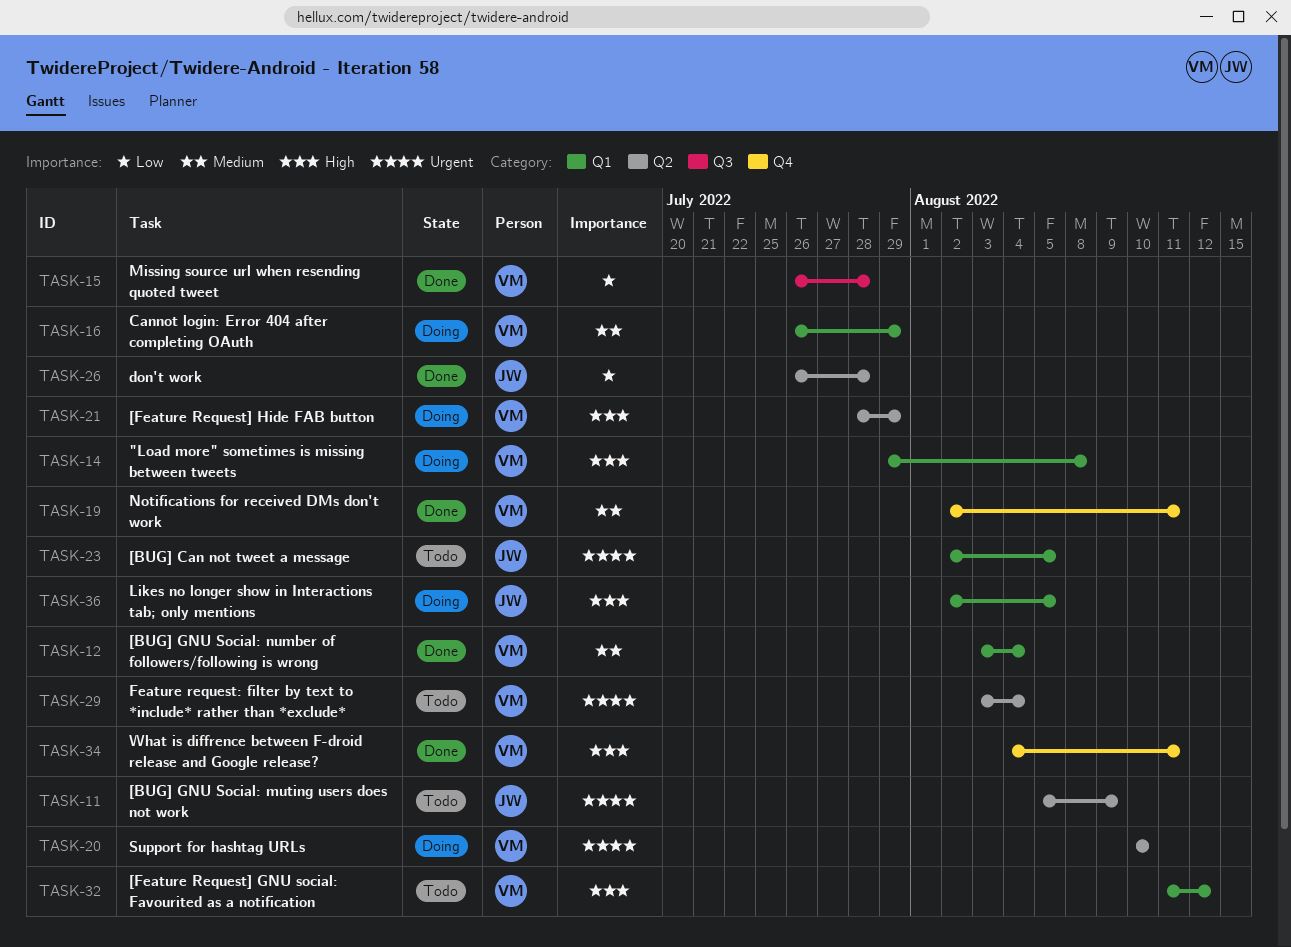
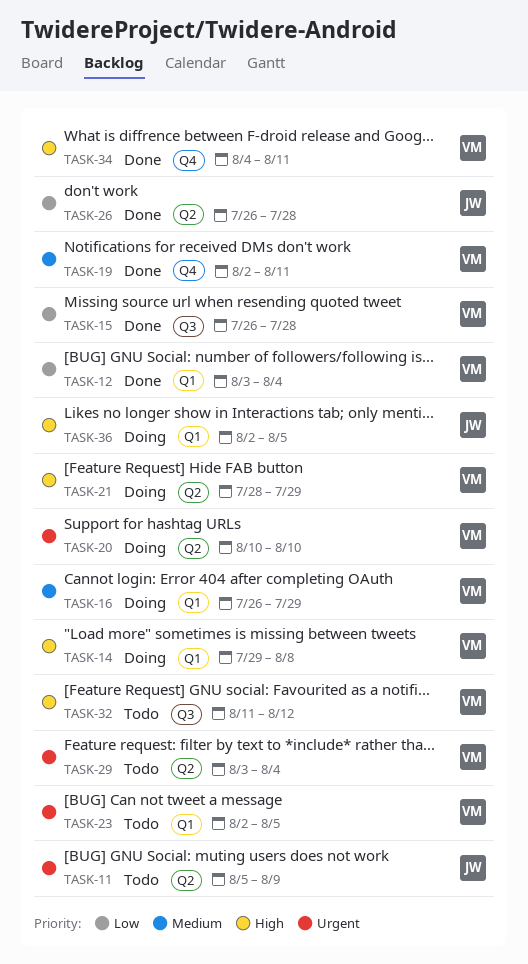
TASK-12, priority: Medium -> Low
TASK-23, owner: JW -> VM
TASK-32, label: Q1 -> Q3

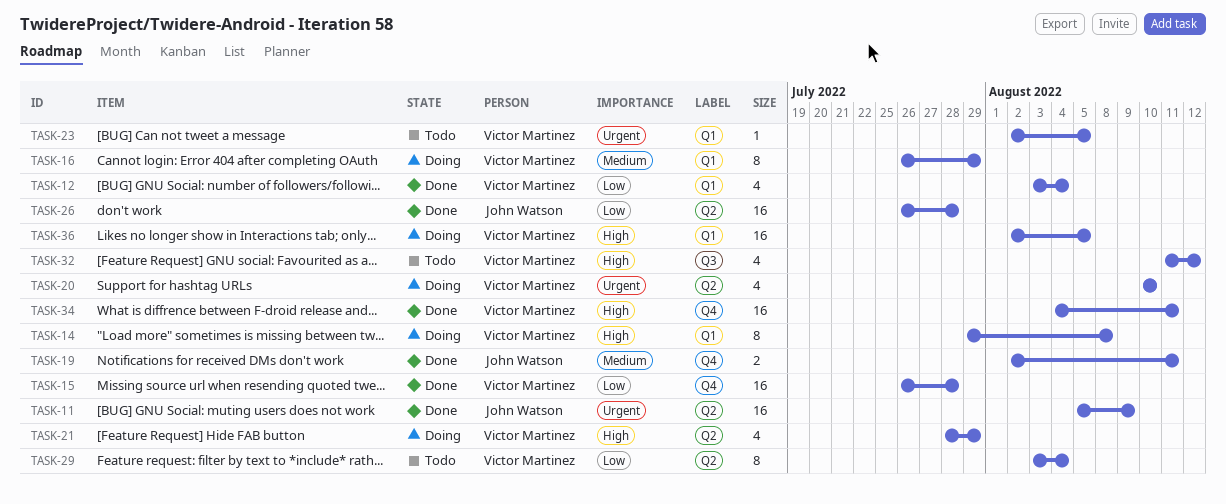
TASK-11, status: Todo -> Done
TASK-15, label: Q3 -> Q4
TASK-19, owner: Victor Martinez -> John Watson
TASK-29, priority: Urgent -> Low
TASK-36, owner: John Watson -> Victor Martinez

